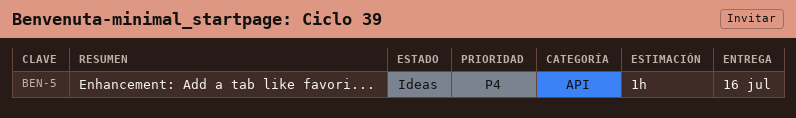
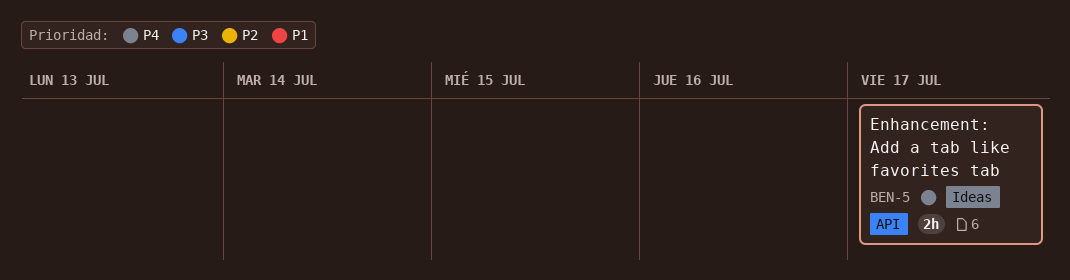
BEN-5, estimate: 1h -> 2h
BEN-5, due: Jul 16 -> Jul 17

